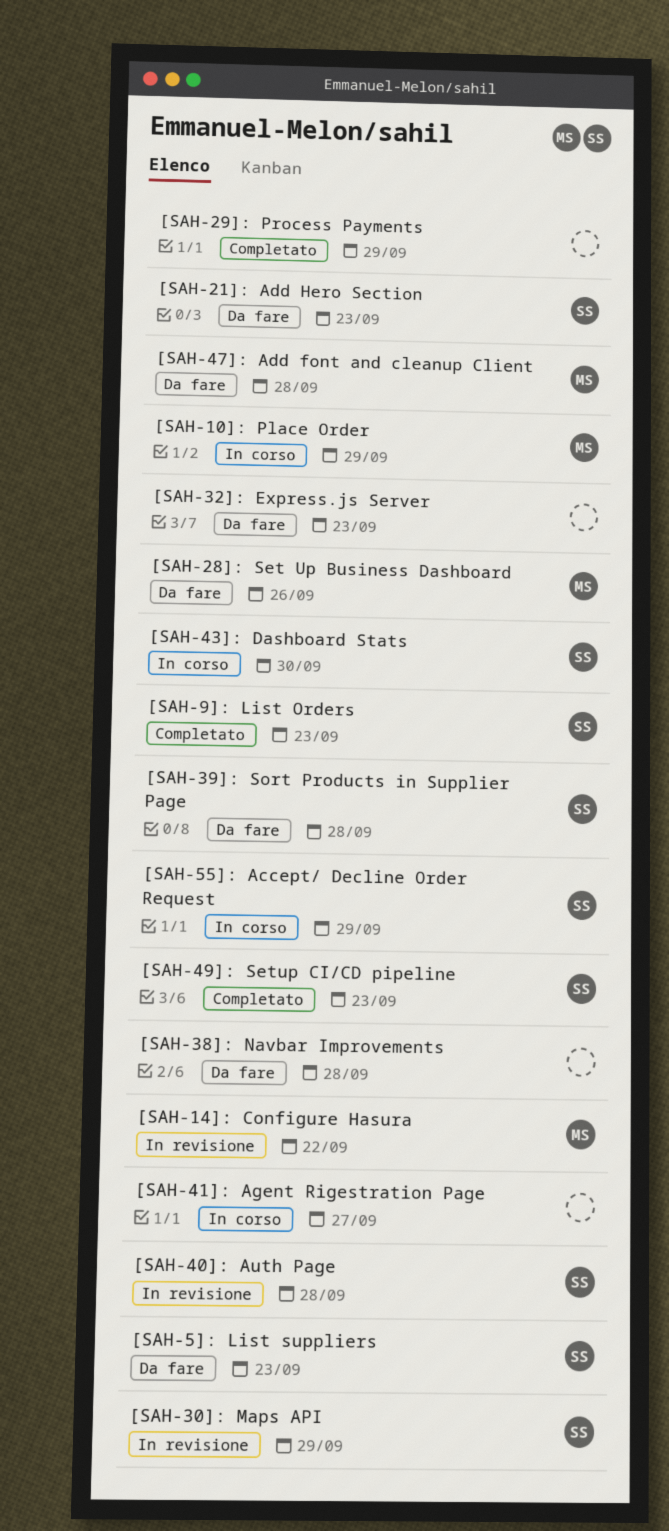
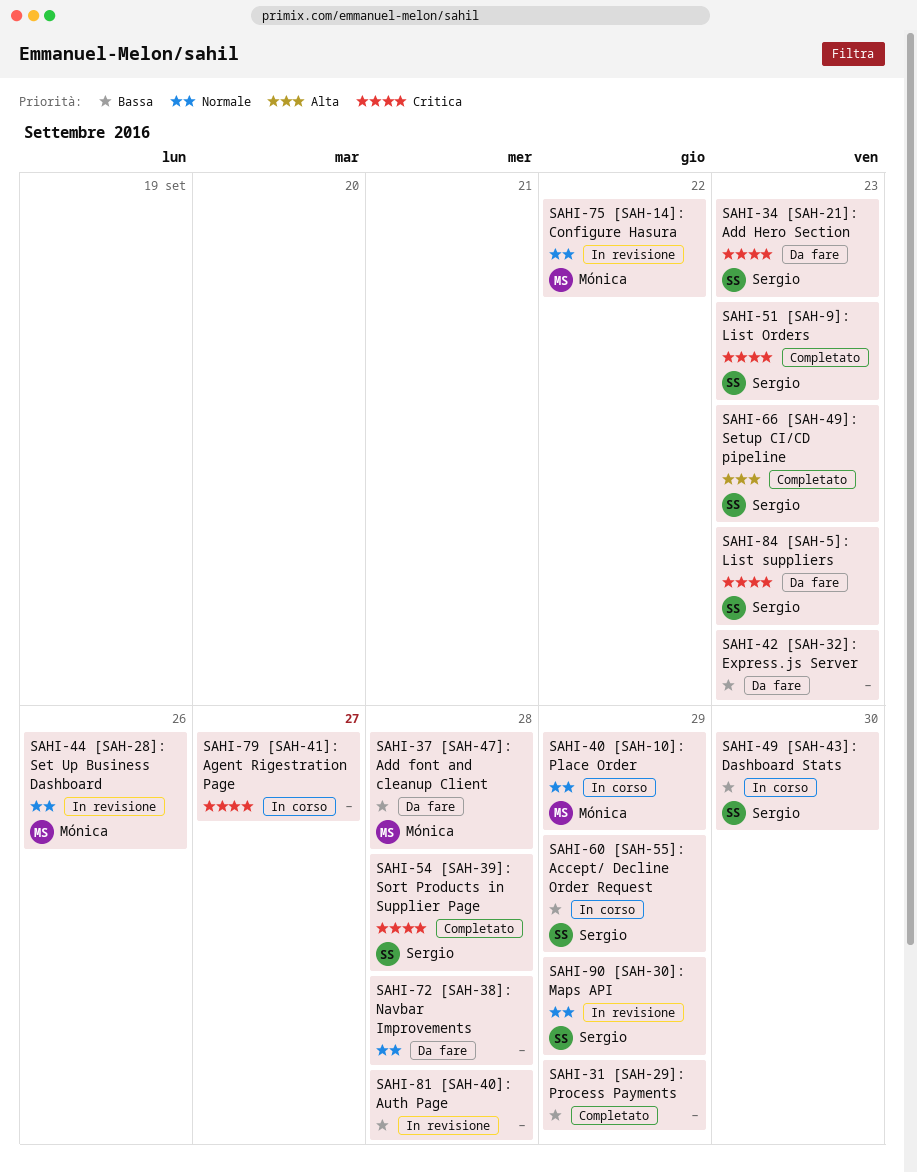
[SAH-28]: Set Up Business Dashboard, status: Da fare -> In revisione
[SAH-39]: Sort Products in Supplier Page, status: Da fare -> Completato
[SAH-40]: Auth Page, owner: Sergio -> none

